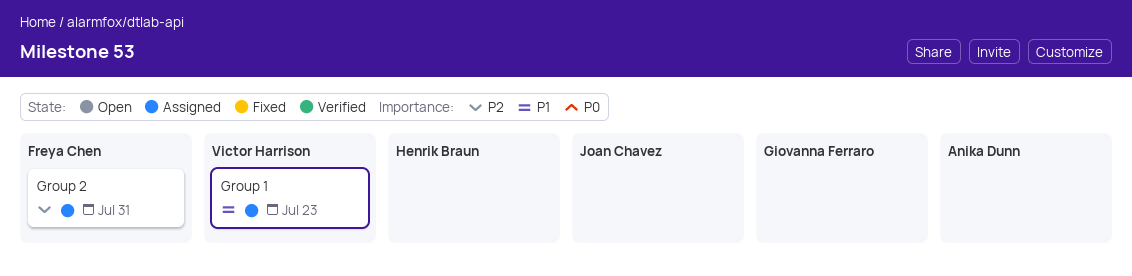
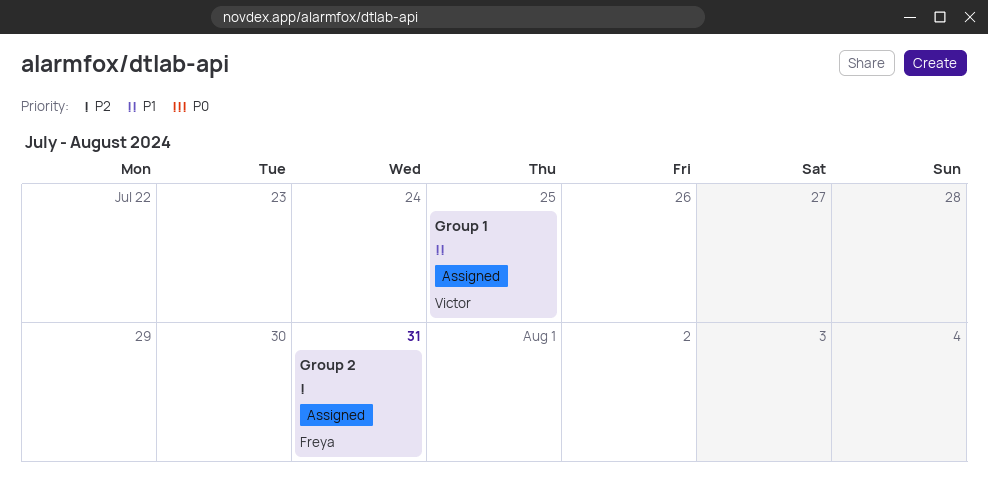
Group 1, due: Jul 23 -> Jul 25

